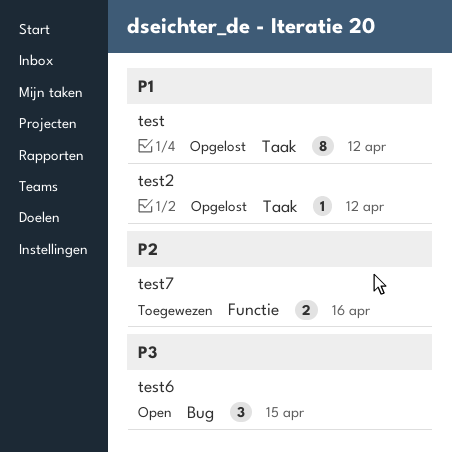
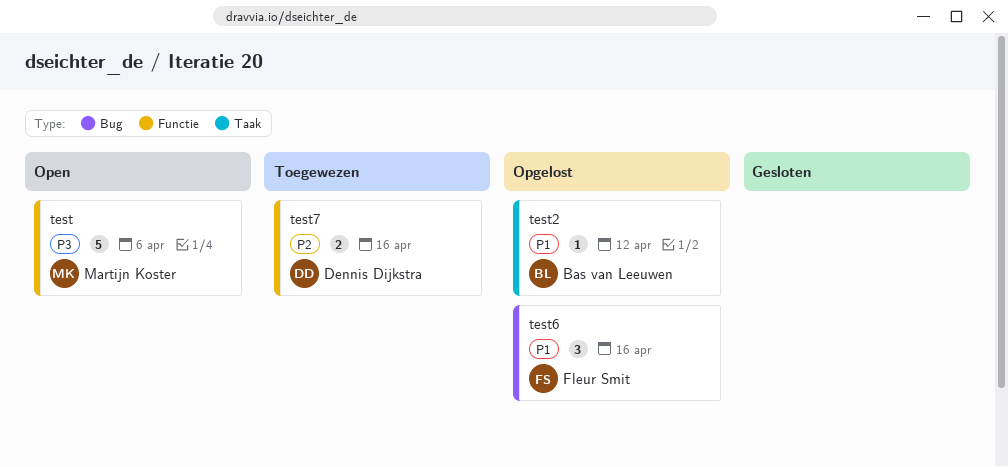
test, status: Opgelost -> Open
test, priority: P1 -> P3
test, label: Taak -> Functie
test, estimate: 8 -> 5
test, due: Apr 12 -> Apr 6
test6, status: Open -> Opgelost
test6, priority: P3 -> P1
test6, due: Apr 15 -> Apr 16

